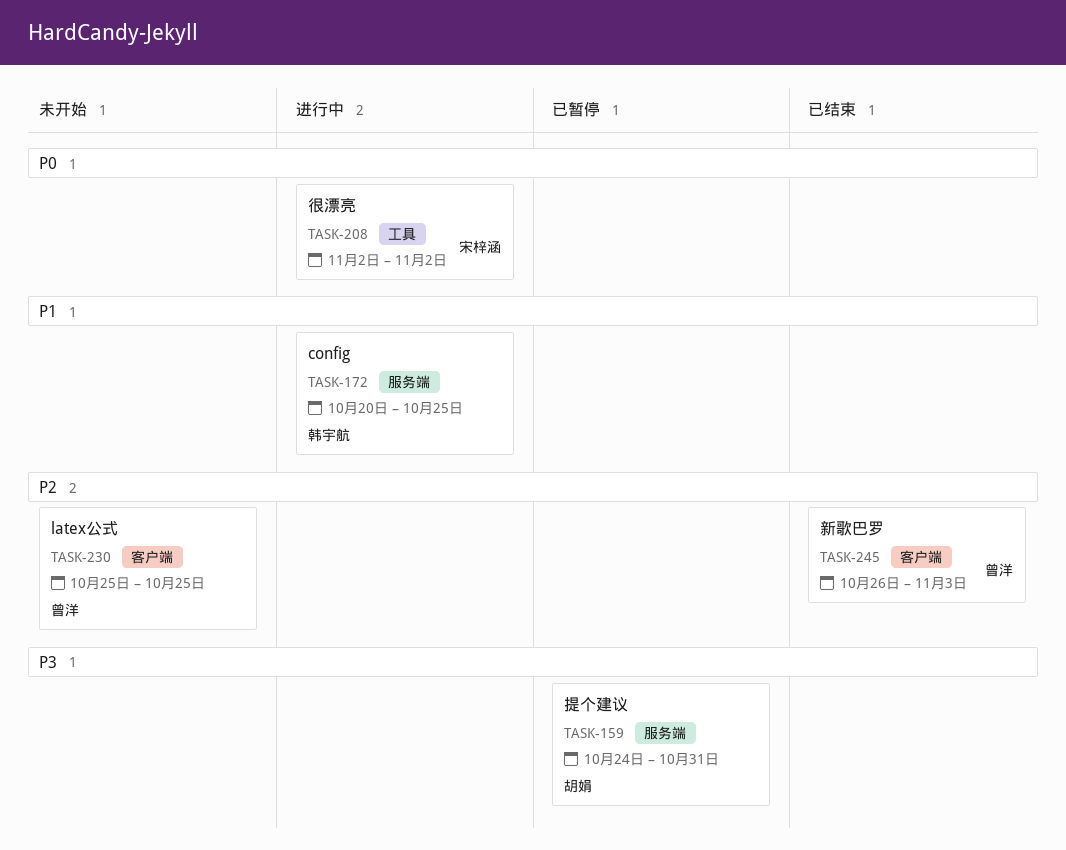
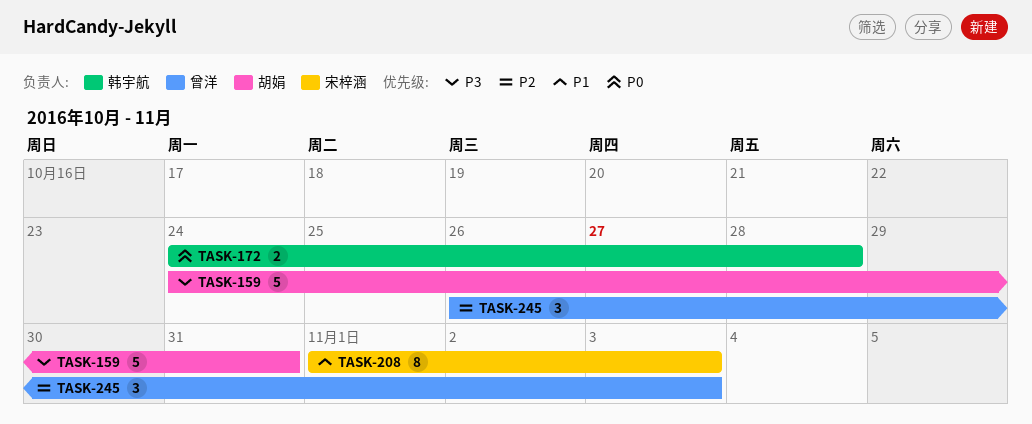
TASK-172, priority: P1 -> P0
TASK-172, start: Oct 20 -> Oct 24
TASK-172, due: Oct 25 -> Oct 28
TASK-208, priority: P0 -> P1
TASK-208, start: Nov 2 -> Nov 1
TASK-208, due: Nov 2 -> Nov 3
TASK-230: present -> none

